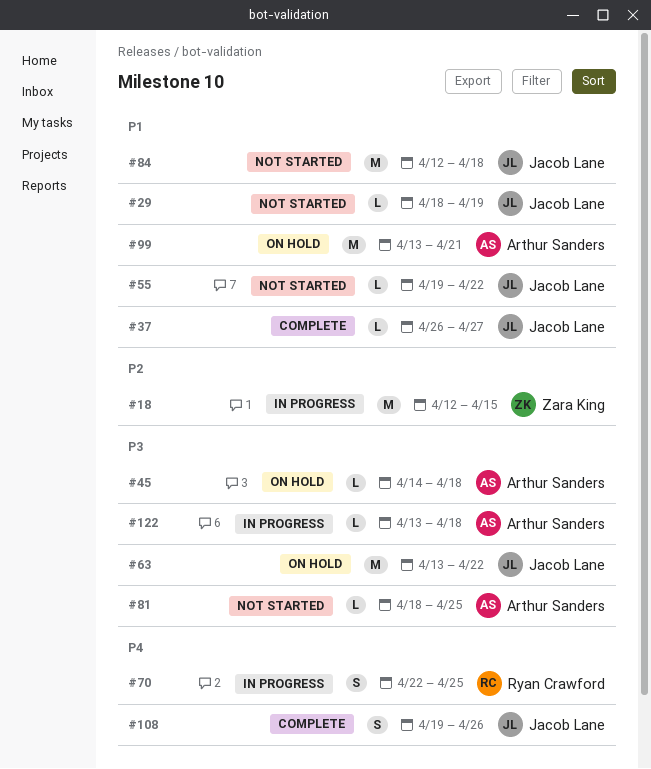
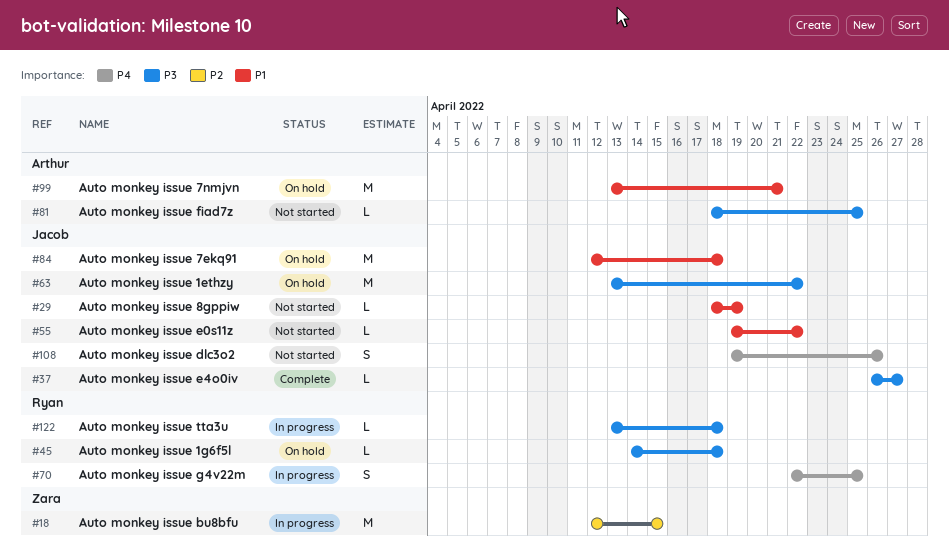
#37, priority: P1 -> P3
#45, owner: Arthur Sanders -> Ryan Crawford
#84, status: Not started -> On hold
#108, status: Complete -> Not started
#122, owner: Arthur Sanders -> Ryan Crawford

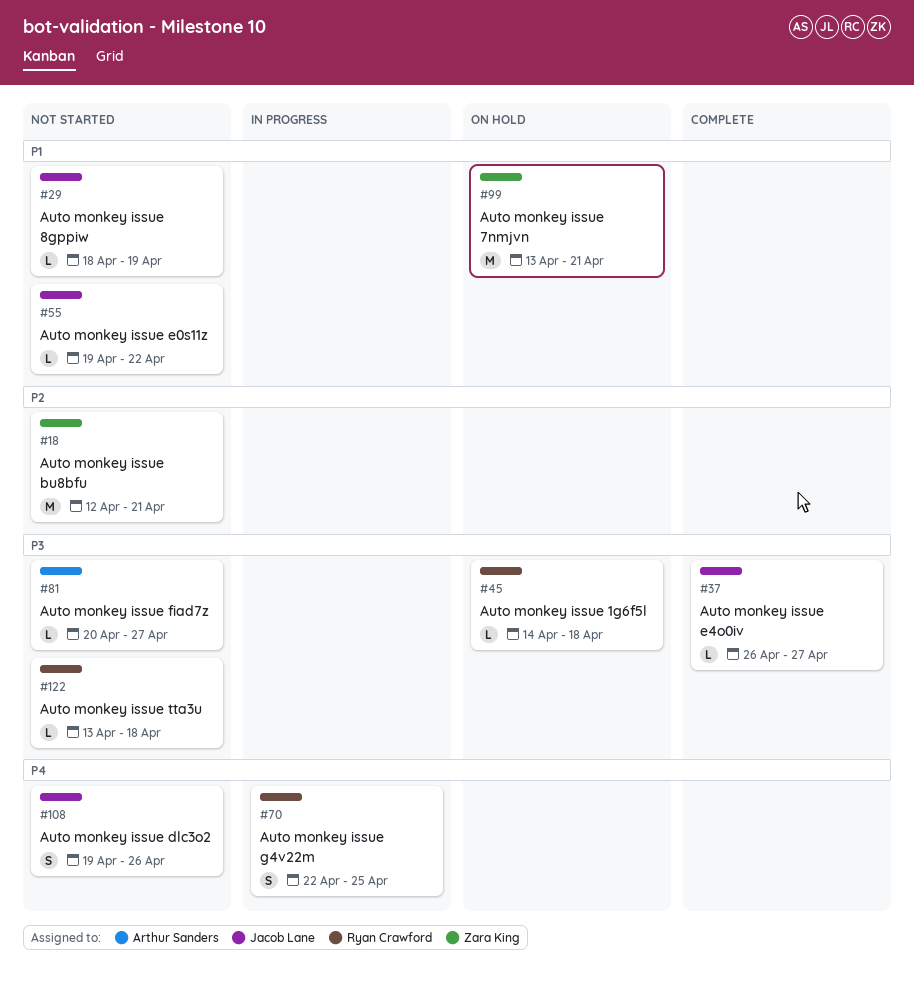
#18, status: In progress -> Not started
#18, due: Apr 15 -> Apr 21
#63: present -> none
#81, start: Apr 18 -> Apr 20
#81, due: Apr 25 -> Apr 27
#84: present -> none
#99, owner: Arthur Sanders -> Zara King
#122, status: In progress -> Not started

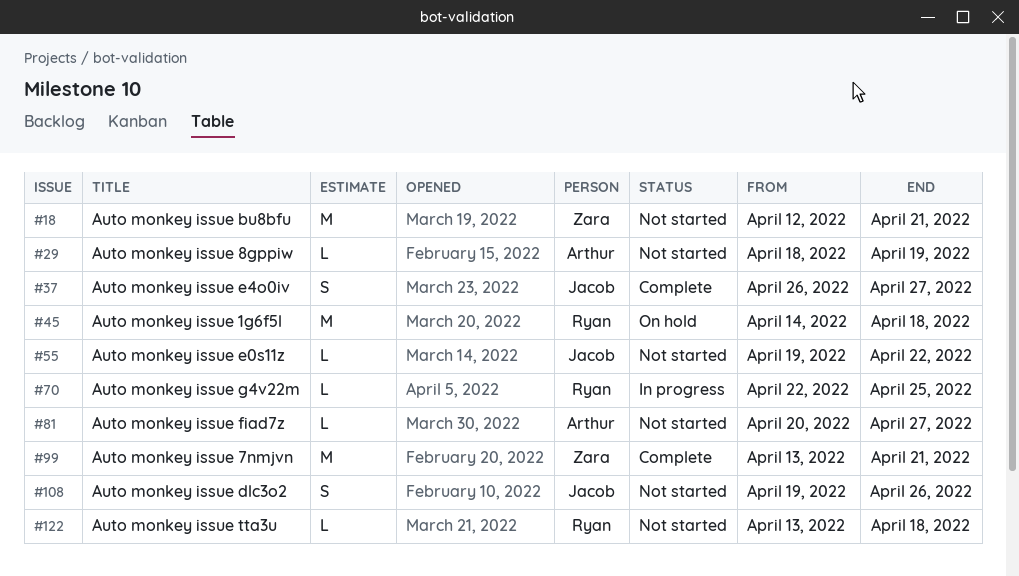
#29, owner: Jacob Lane -> Arthur Sanders
#37, estimate: L -> S
#45, estimate: L -> M
#70, estimate: S -> L
#99, status: On hold -> Complete

